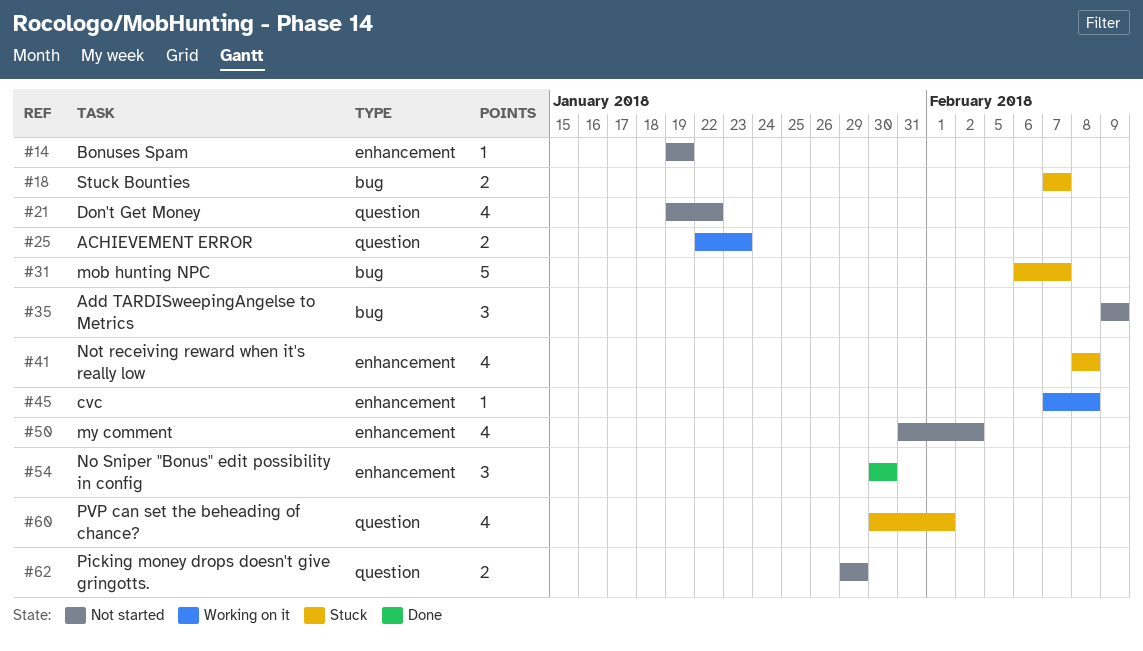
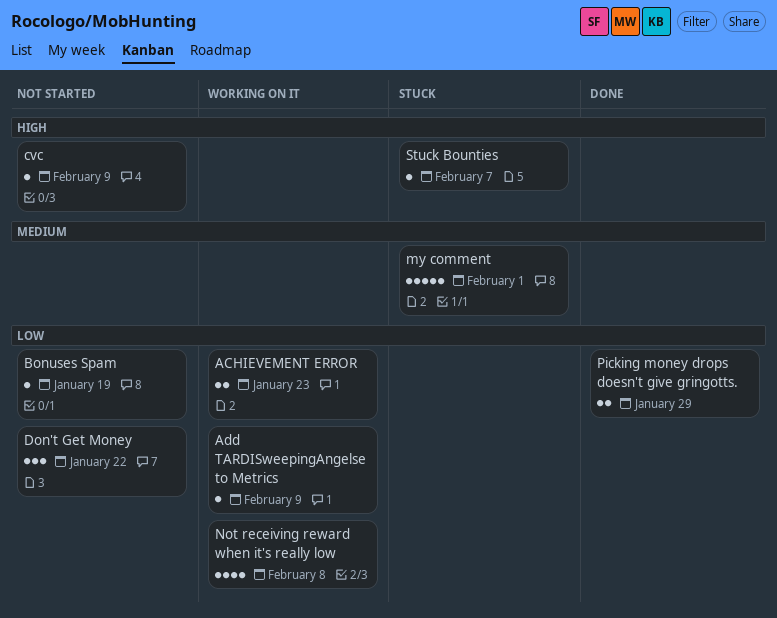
Add TARDISweepingAngelse to Metrics, status: Not started -> Working on it
Add TARDISweepingAngelse to Metrics, estimate: 3 -> 1
cvc, status: Working on it -> Not started
cvc, due: Feb 8 -> Feb 9
Don't Get Money, estimate: 4 -> 3
mob hunting NPC: present -> none
my comment, status: Not started -> Stuck
my comment, estimate: 4 -> 5
my comment, due: Feb 2 -> Feb 1
No Sniper "Bonus" edit possibility in config: present -> none
Not receiving reward when it's really low, status: Stuck -> Working on it
Picking money drops doesn't give gringotts., status: Not started -> Done
PVP can set the beheading of chance?: present -> none
Stuck Bounties, estimate: 2 -> 1

